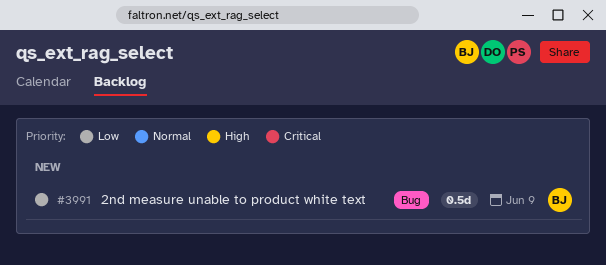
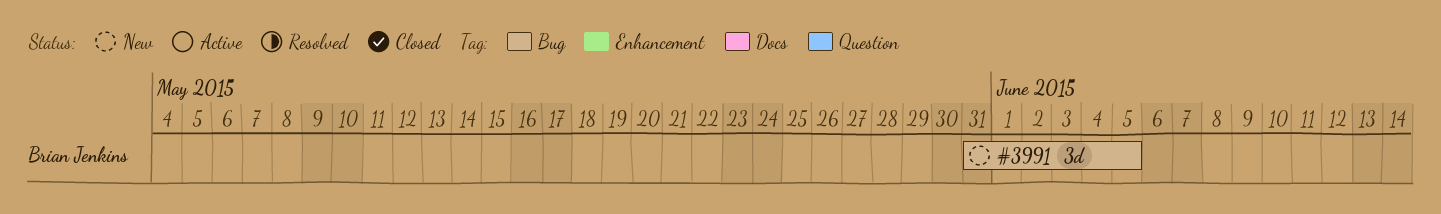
#3991, estimate: 0.5d -> 3d
#3991, due: Jun 9 -> Jun 5

